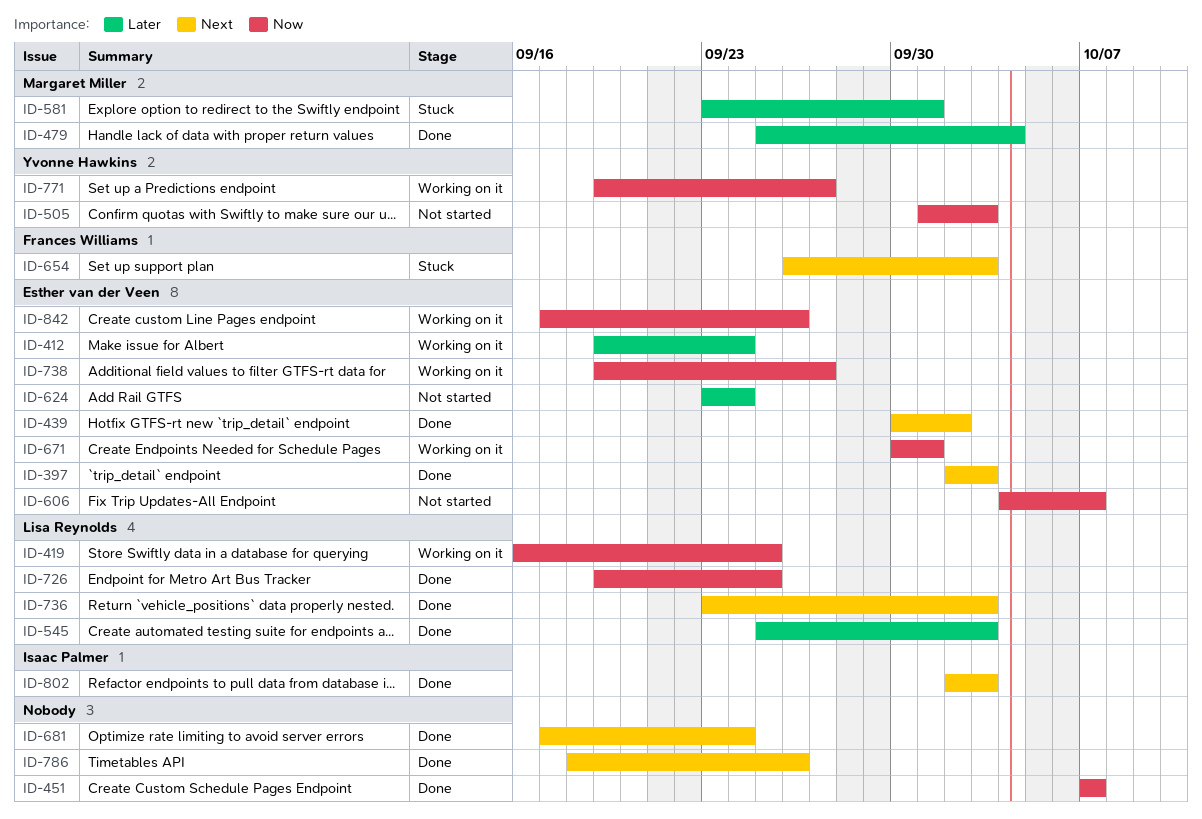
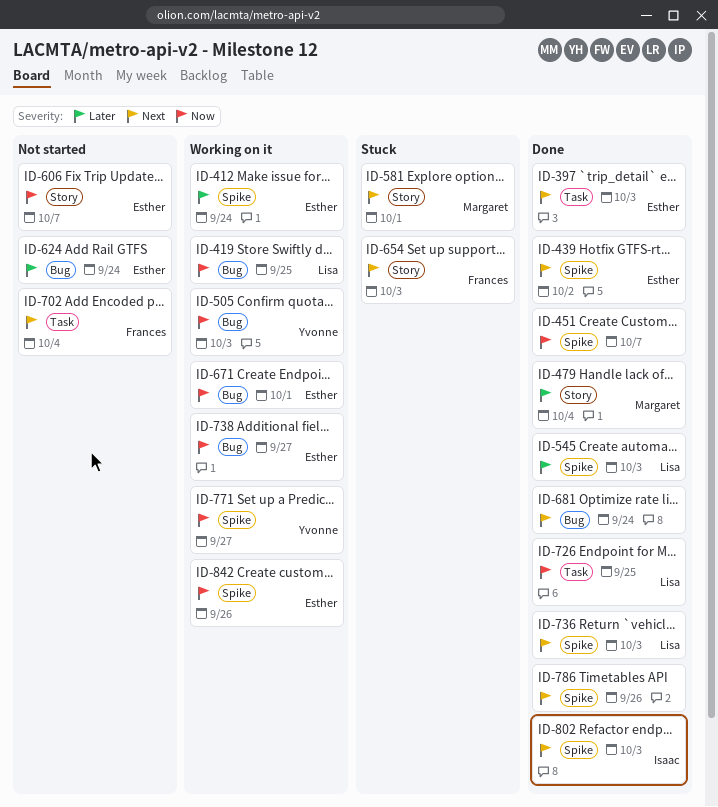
ID-505, status: Not started -> Working on it
ID-581, priority: Later -> Next
ID-702: none -> present

